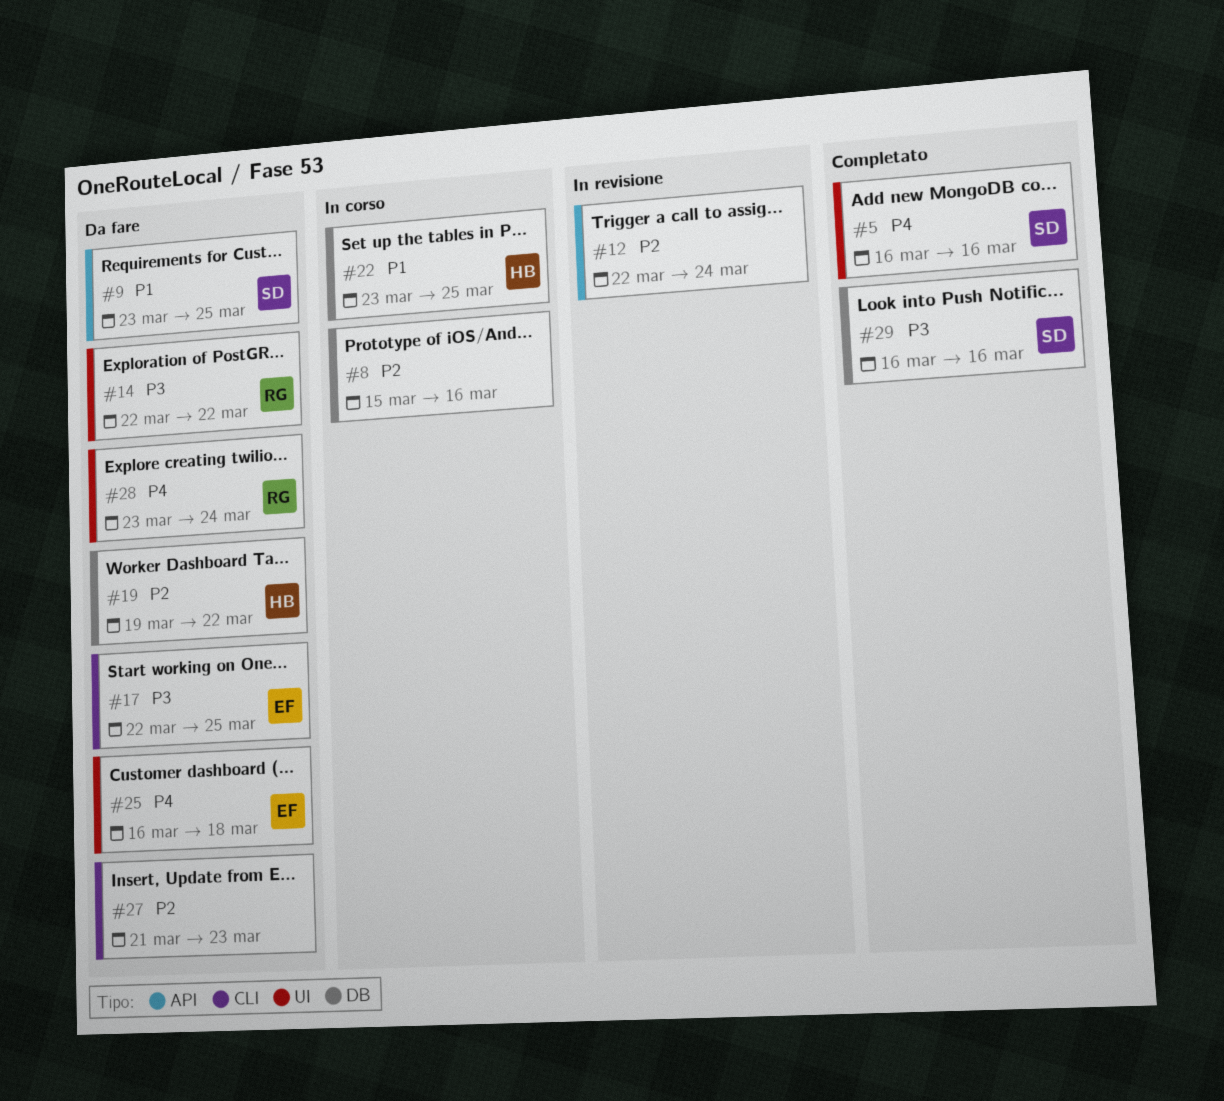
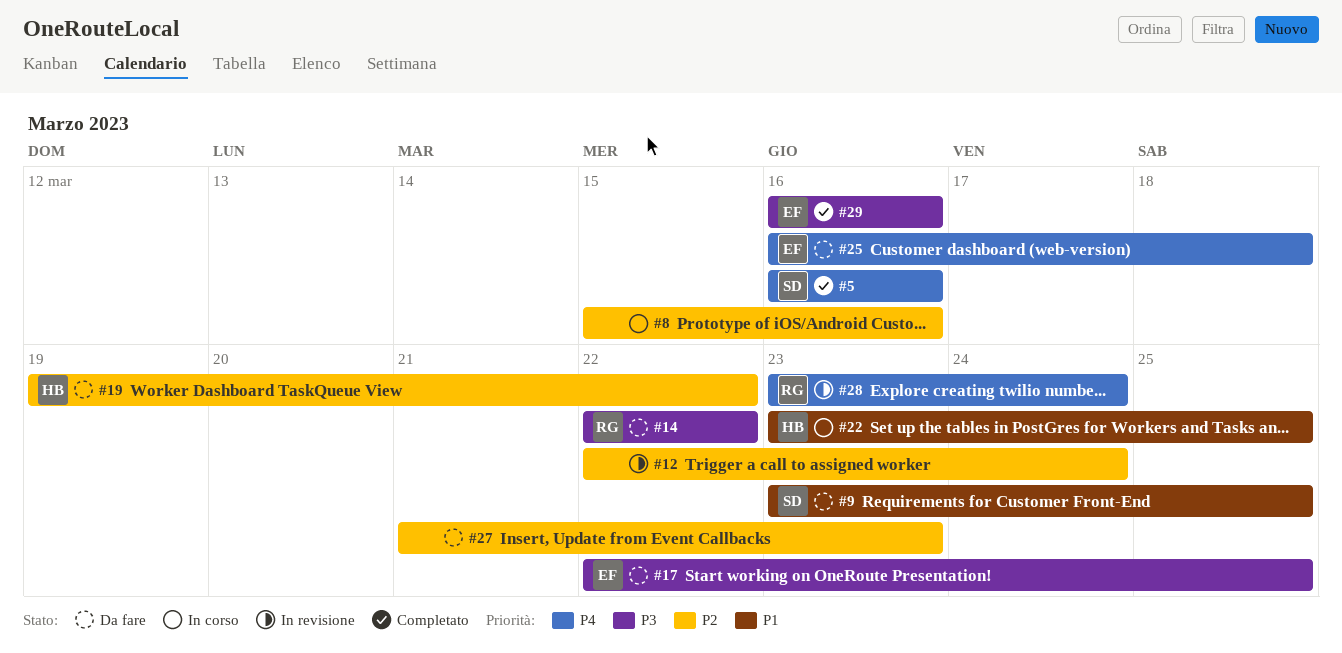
#28, status: Da fare -> In revisione
#29, owner: SD -> EF

